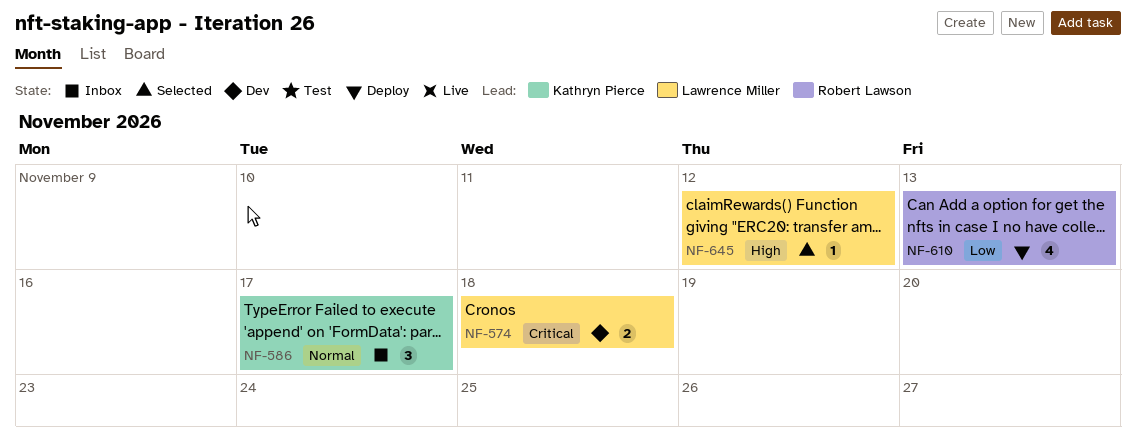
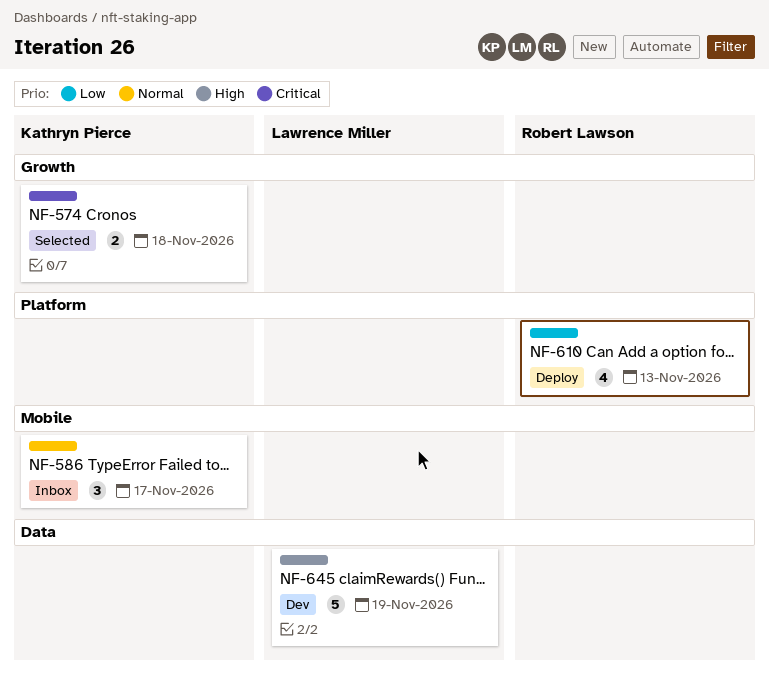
NF-574, status: Dev -> Selected
NF-574, owner: Lawrence Miller -> Kathryn Pierce
NF-645, status: Selected -> Dev
NF-645, estimate: 1 -> 5
NF-645, due: Nov 12 -> Nov 19

